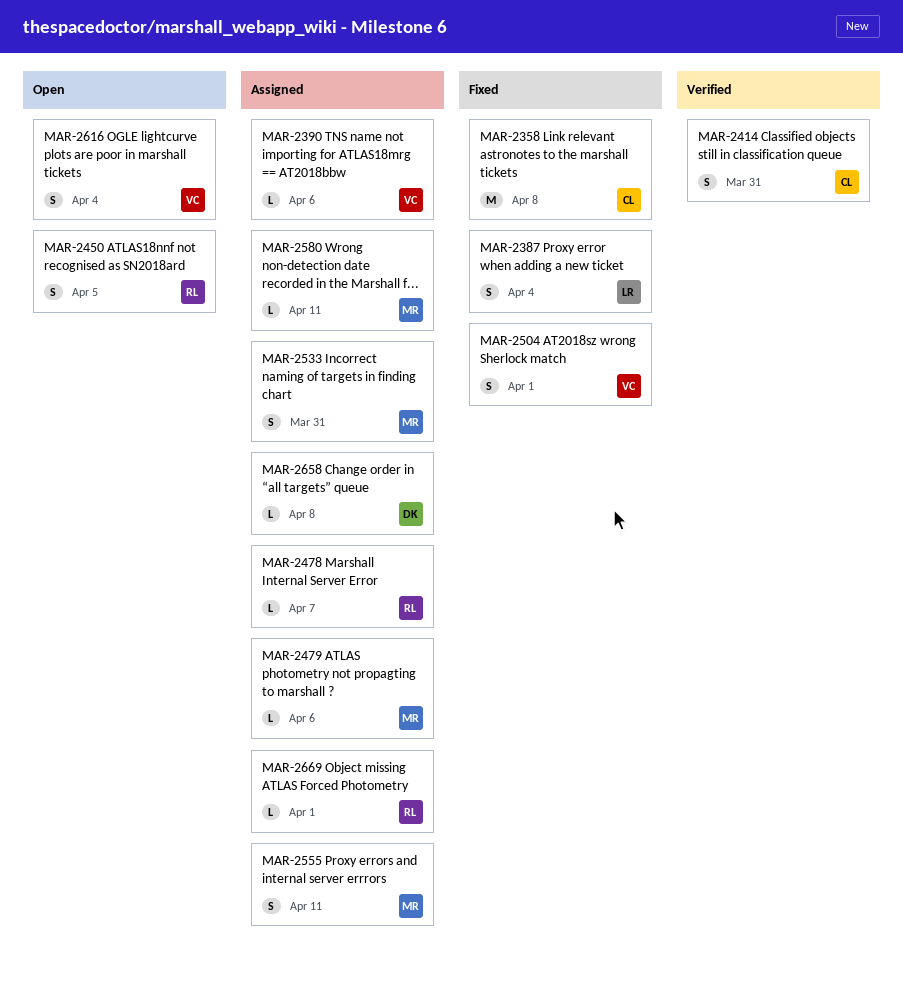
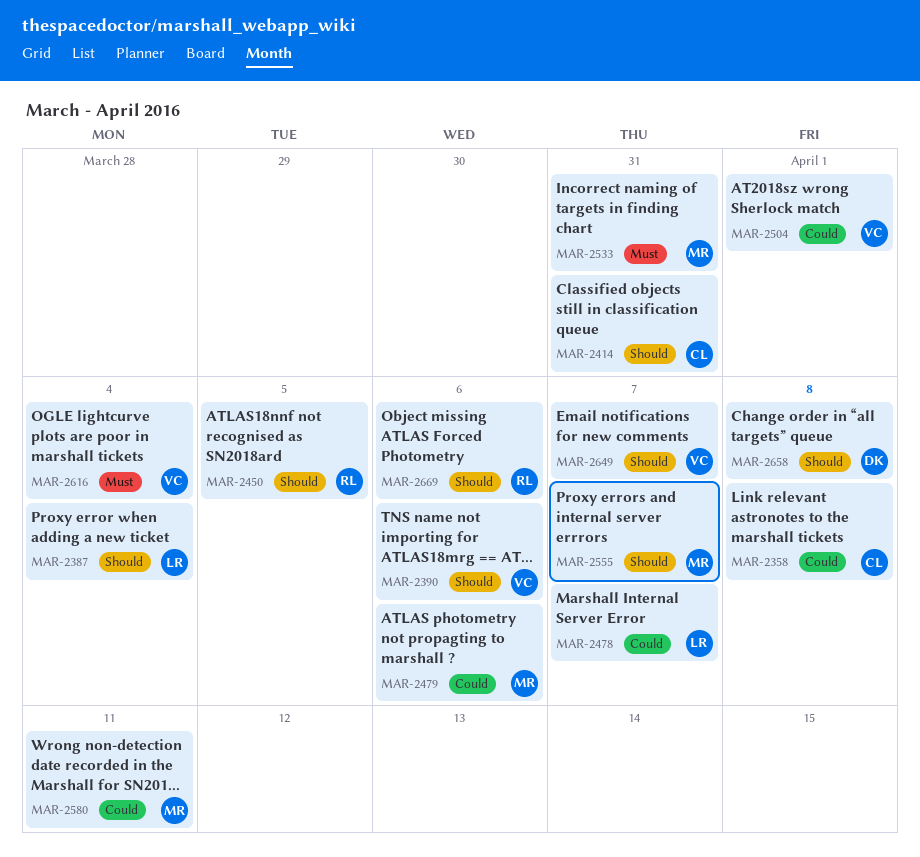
MAR-2478, owner: RL -> LR
MAR-2555, due: Apr 11 -> Apr 7
MAR-2649: none -> present
MAR-2669, due: Apr 1 -> Apr 6

